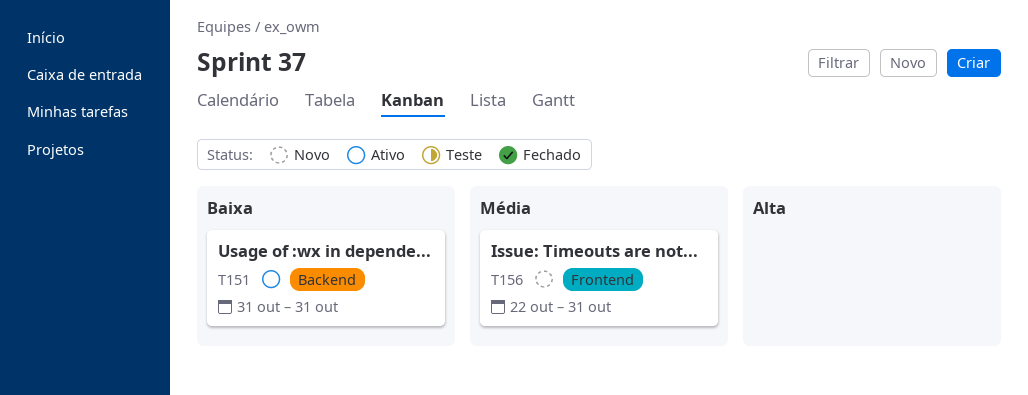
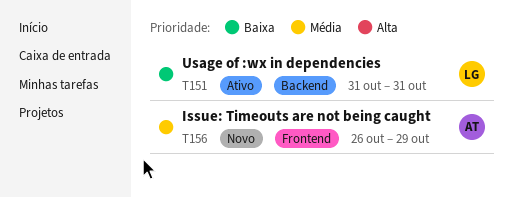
T156, start: Oct 22 -> Oct 26
T156, due: Oct 31 -> Oct 29

